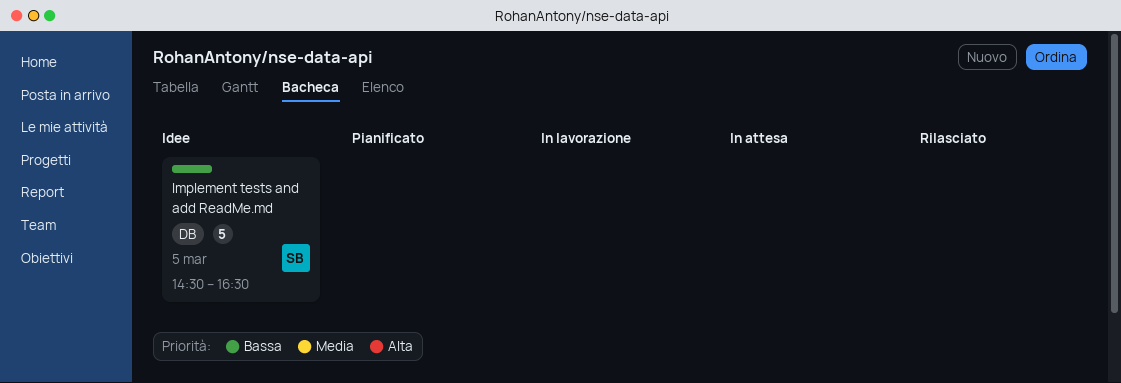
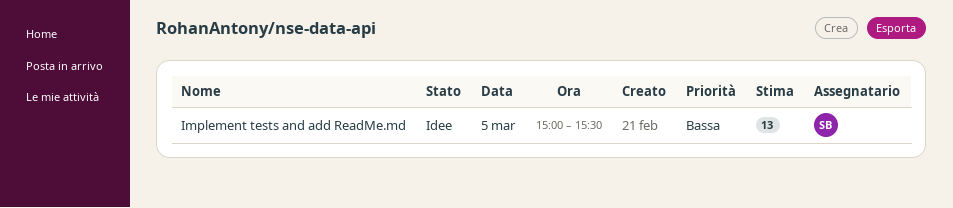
Implement tests and add ReadMe.md, estimate: 5 -> 13
Implement tests and add ReadMe.md, begins: 14:30 -> 15:00
Implement tests and add ReadMe.md, ends: 16:30 -> 15:30

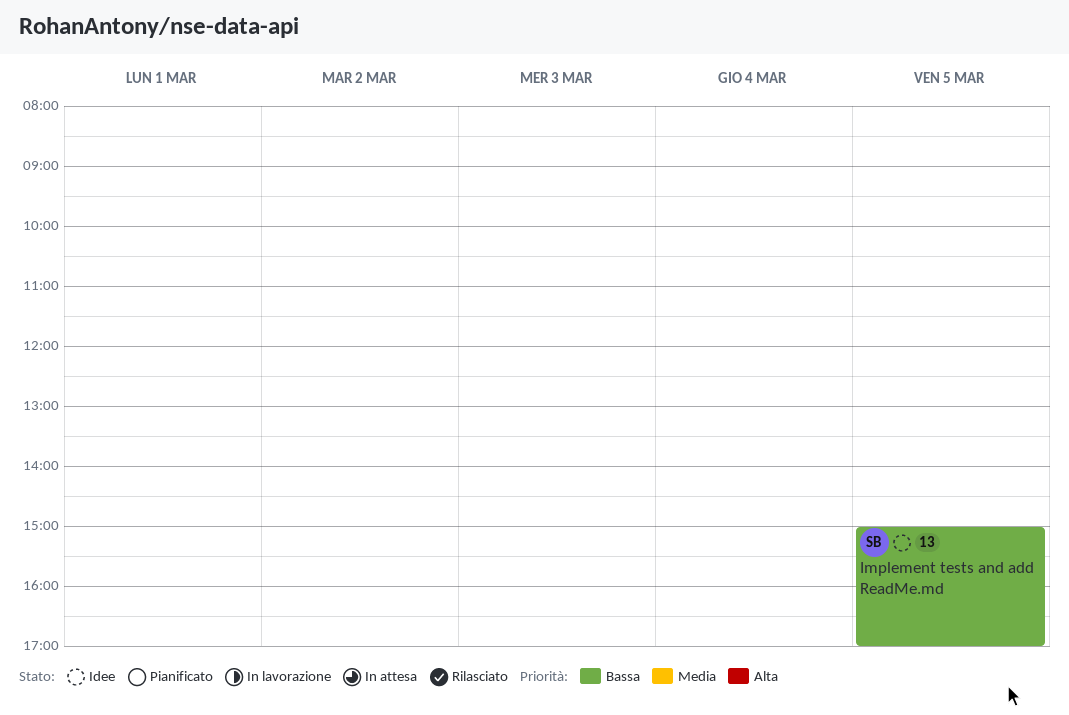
Implement tests and add ReadMe.md, ends: 15:30 -> 17:00

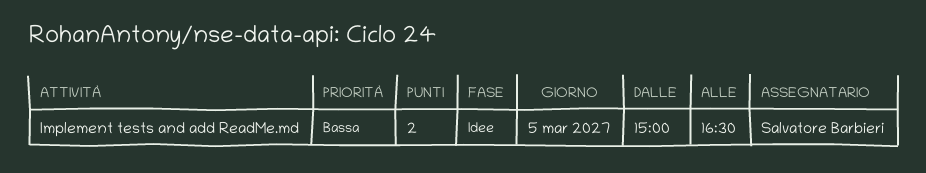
Implement tests and add ReadMe.md, estimate: 13 -> 2
Implement tests and add ReadMe.md, ends: 17:00 -> 16:30

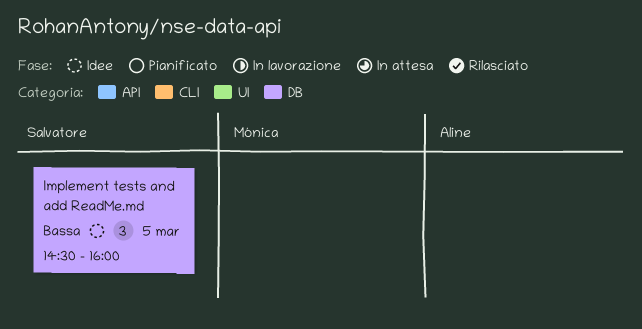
Implement tests and add ReadMe.md, estimate: 2 -> 3
Implement tests and add ReadMe.md, begins: 15:00 -> 14:30
Implement tests and add ReadMe.md, ends: 16:30 -> 16:00

